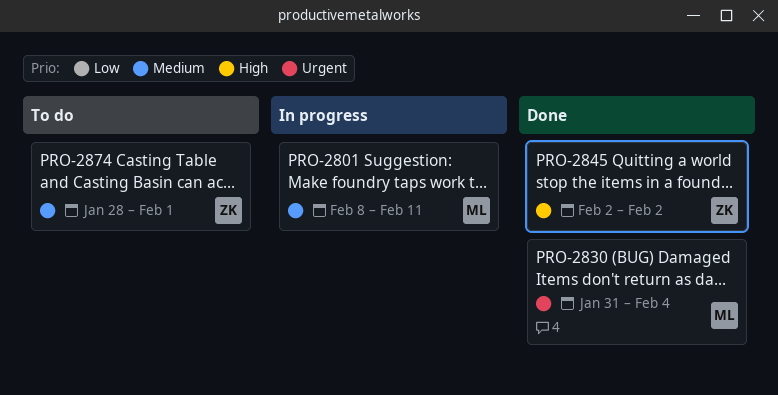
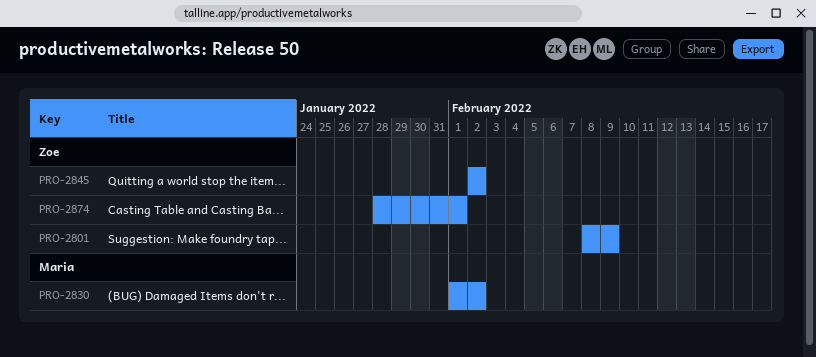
PRO-2801, owner: Maria -> Zoe
PRO-2801, due: Feb 11 -> Feb 9
PRO-2830, start: Jan 31 -> Feb 1
PRO-2830, due: Feb 4 -> Feb 2

